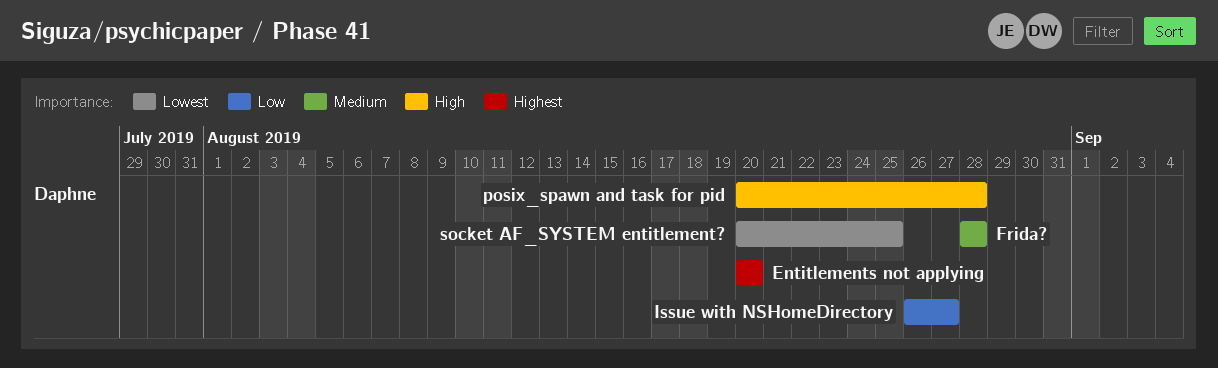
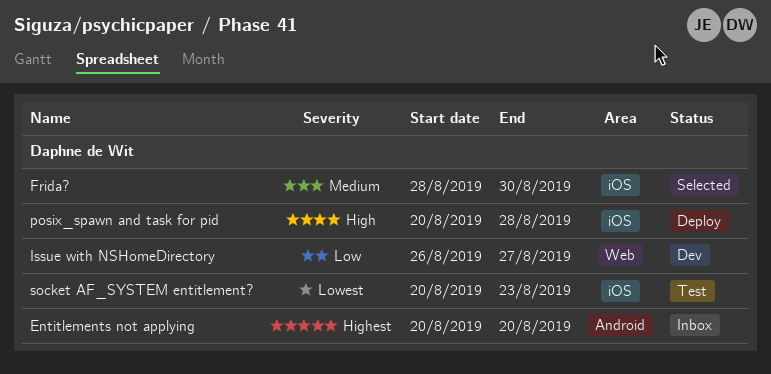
Frida?, due: Aug 28 -> Aug 30
socket AF_SYSTEM entitlement?, due: Aug 25 -> Aug 23

